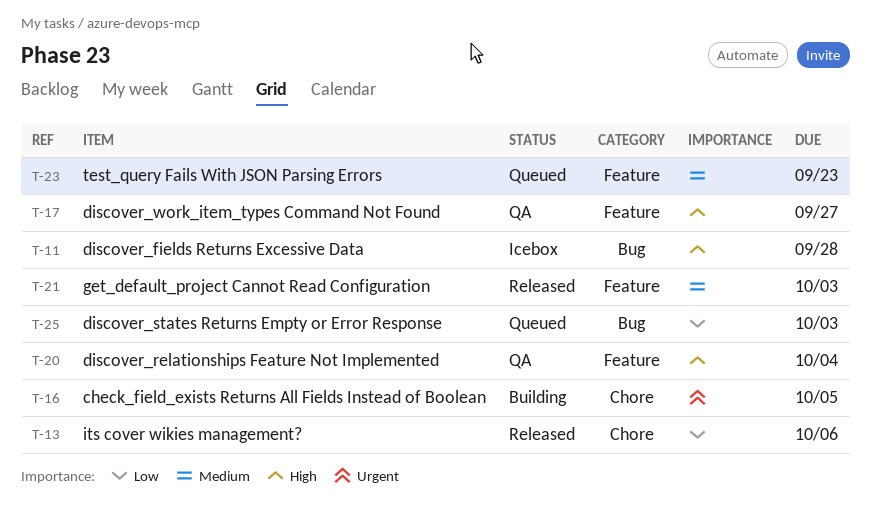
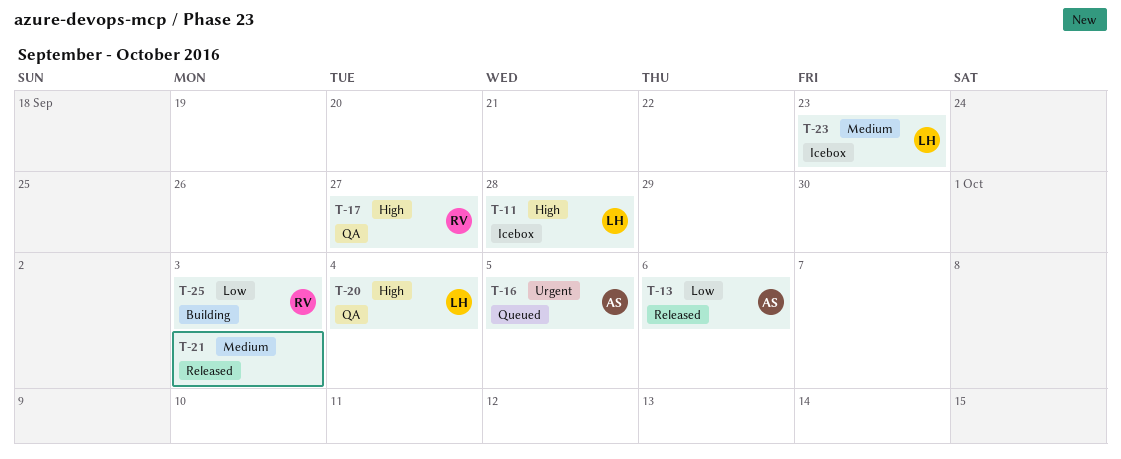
T-16, status: Building -> Queued
T-23, status: Queued -> Icebox
T-25, status: Queued -> Building

